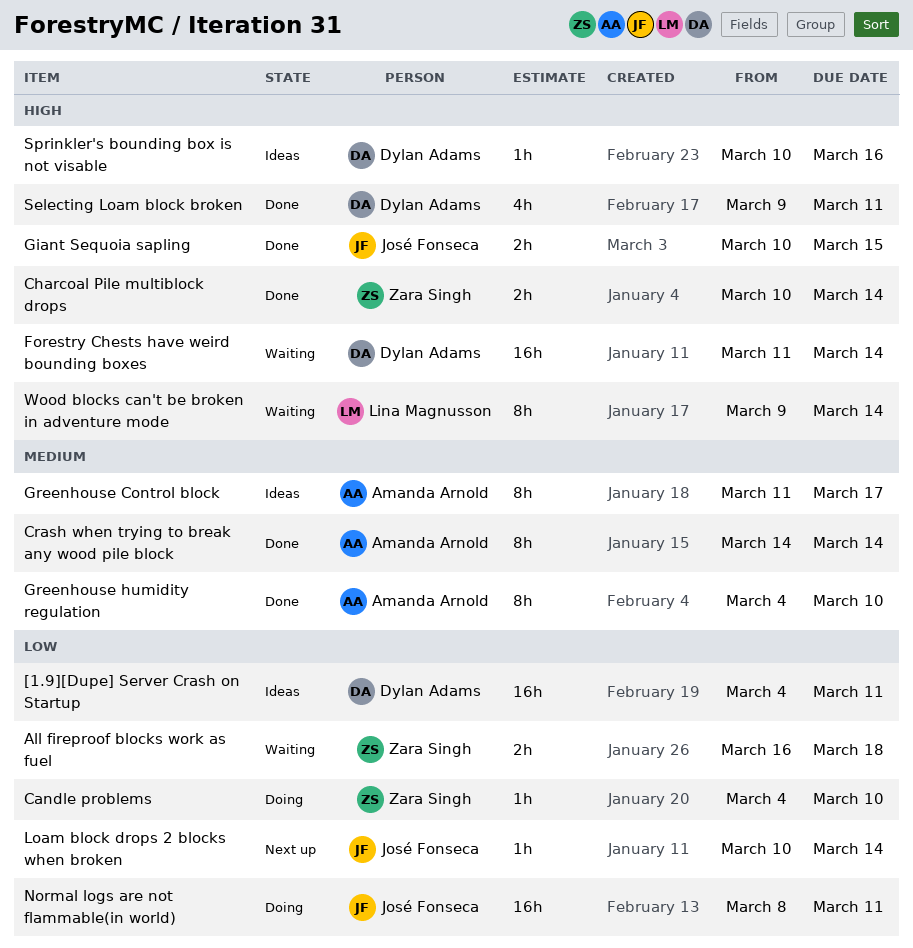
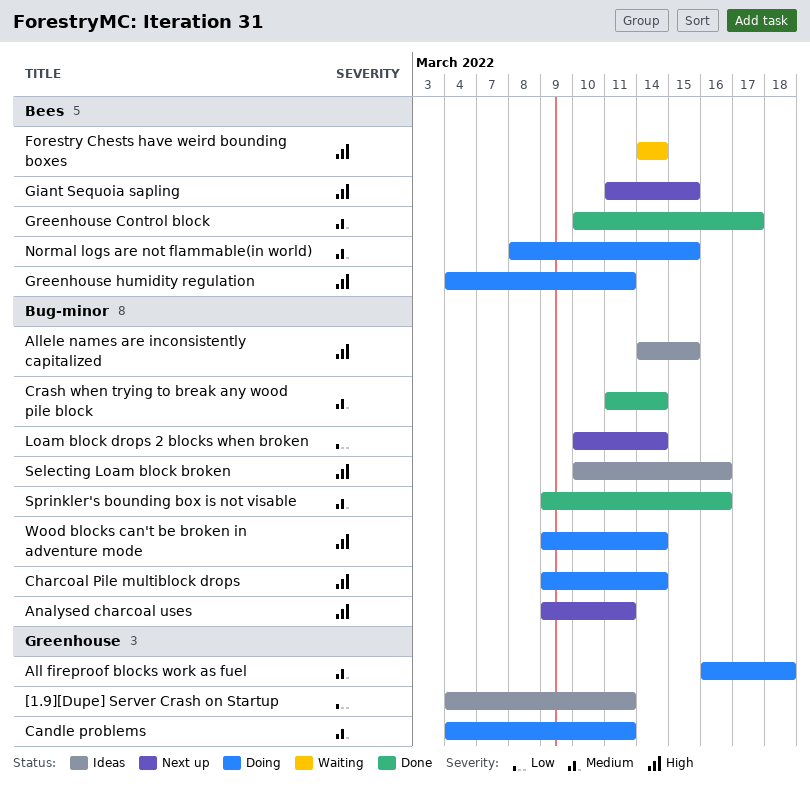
All fireproof blocks work as fuel, status: Waiting -> Doing
All fireproof blocks work as fuel, priority: Low -> Medium
Allele names are inconsistently capitalized: none -> present
Analysed charcoal uses: none -> present
Candle problems, priority: Low -> Medium
Candle problems, due: Mar 10 -> Mar 11
Charcoal Pile multiblock drops, status: Done -> Doing
Charcoal Pile multiblock drops, start: Mar 10 -> Mar 9
Crash when trying to break any wood pile block, start: Mar 14 -> Mar 11
Forestry Chests have weird bounding boxes, start: Mar 11 -> Mar 14
Giant Sequoia sapling, status: Done -> Next up
Giant Sequoia sapling, start: Mar 10 -> Mar 11
Greenhouse Control block, status: Ideas -> Done
Greenhouse Control block, start: Mar 11 -> Mar 10
Greenhouse humidity regulation, status: Done -> Doing
Greenhouse humidity regulation, priority: Medium -> High
Greenhouse humidity regulation, due: Mar 10 -> Mar 11
Normal logs are not flammable(in world), priority: Low -> Medium
Normal logs are not flammable(in world), due: Mar 11 -> Mar 15
Selecting Loam block broken, status: Done -> Ideas
Selecting Loam block broken, start: Mar 9 -> Mar 10
Selecting Loam block broken, due: Mar 11 -> Mar 16
Sprinkler's bounding box is not visable, status: Ideas -> Done
Sprinkler's bounding box is not visable, priority: High -> Medium
Sprinkler's bounding box is not visable, start: Mar 10 -> Mar 9
Wood blocks can't be broken in adventure mode, status: Waiting -> Doing

